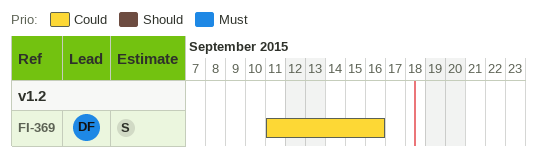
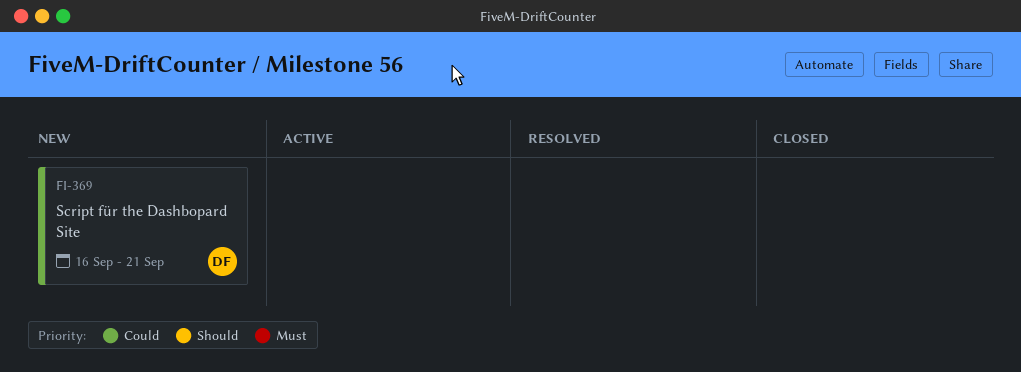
FI-369, start: Sep 11 -> Sep 16
FI-369, due: Sep 16 -> Sep 21

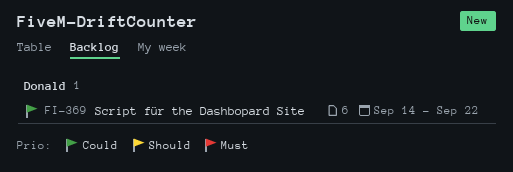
FI-369, start: Sep 16 -> Sep 14
FI-369, due: Sep 21 -> Sep 22

